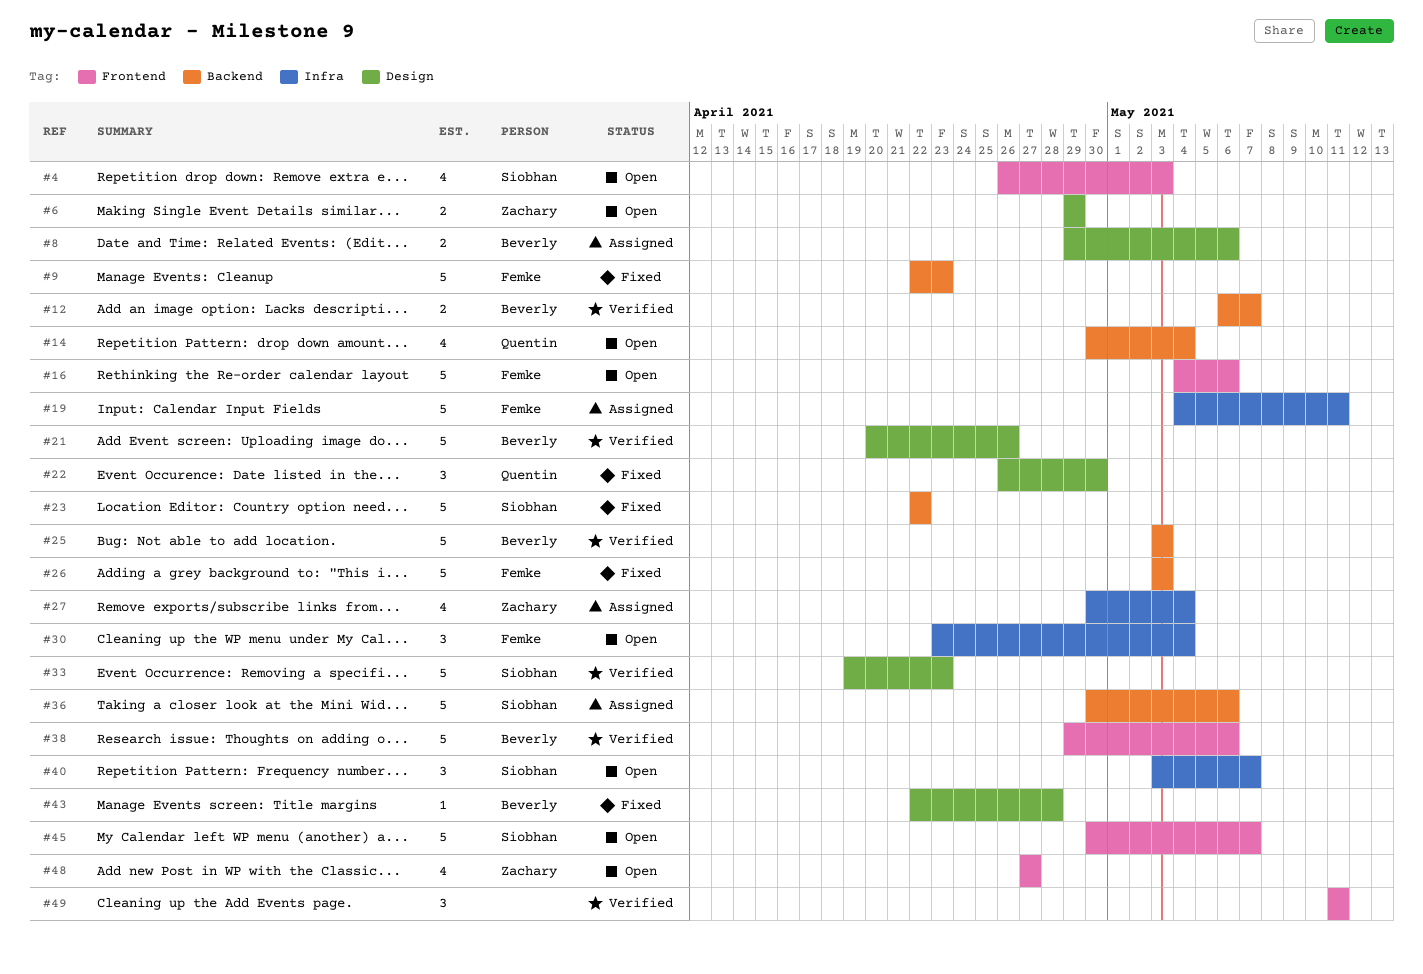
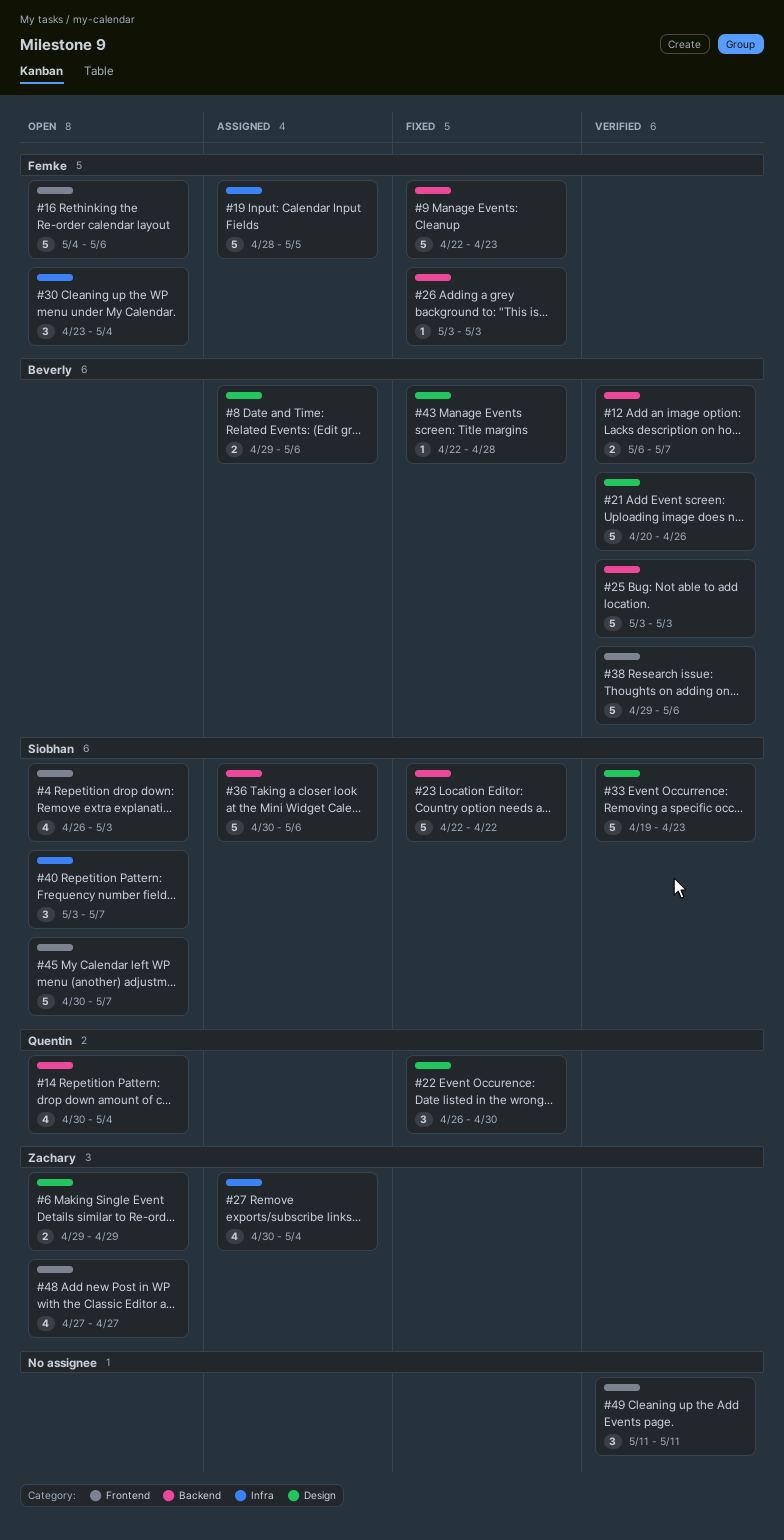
#19, start: May 4 -> Apr 28
#19, due: May 11 -> May 5
#26, estimate: 5 -> 1

